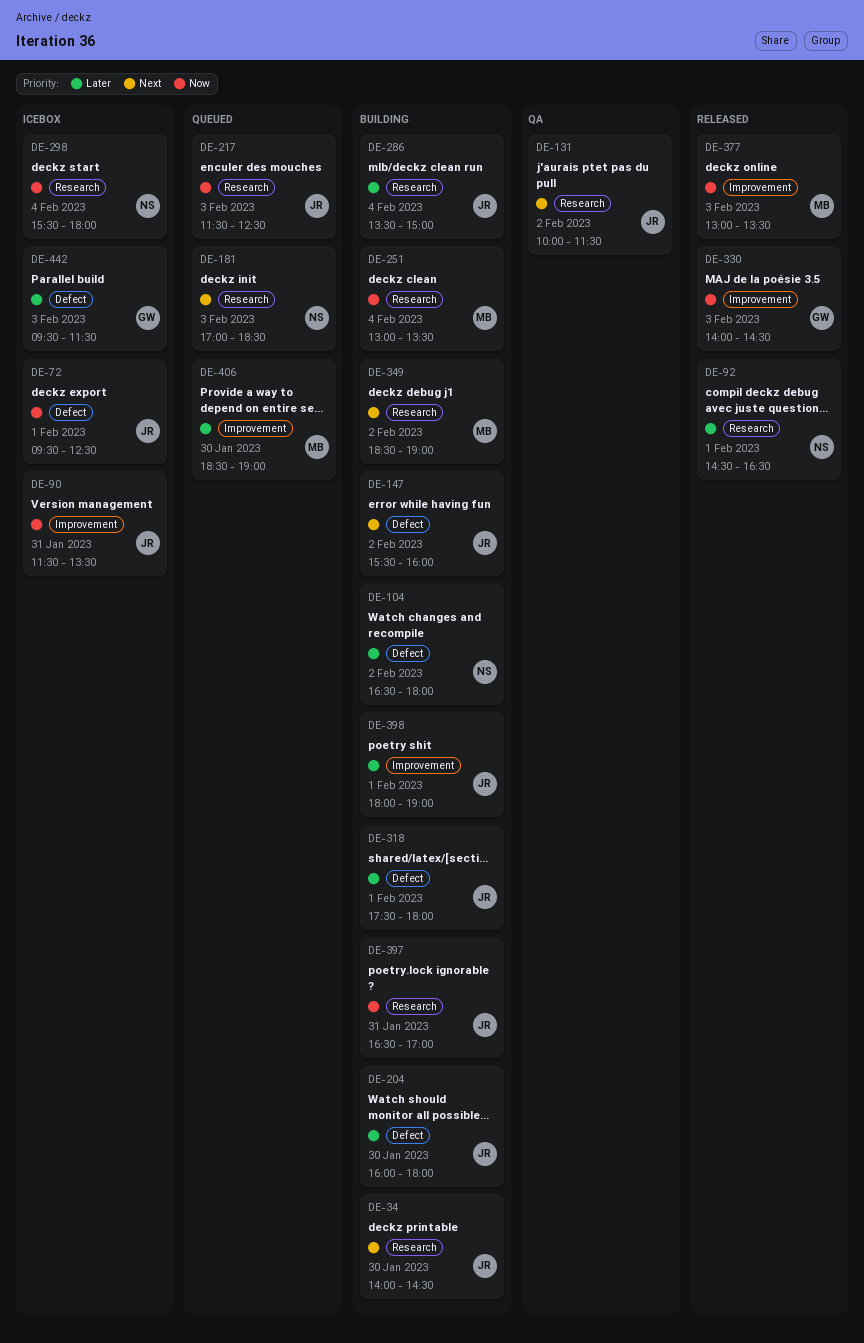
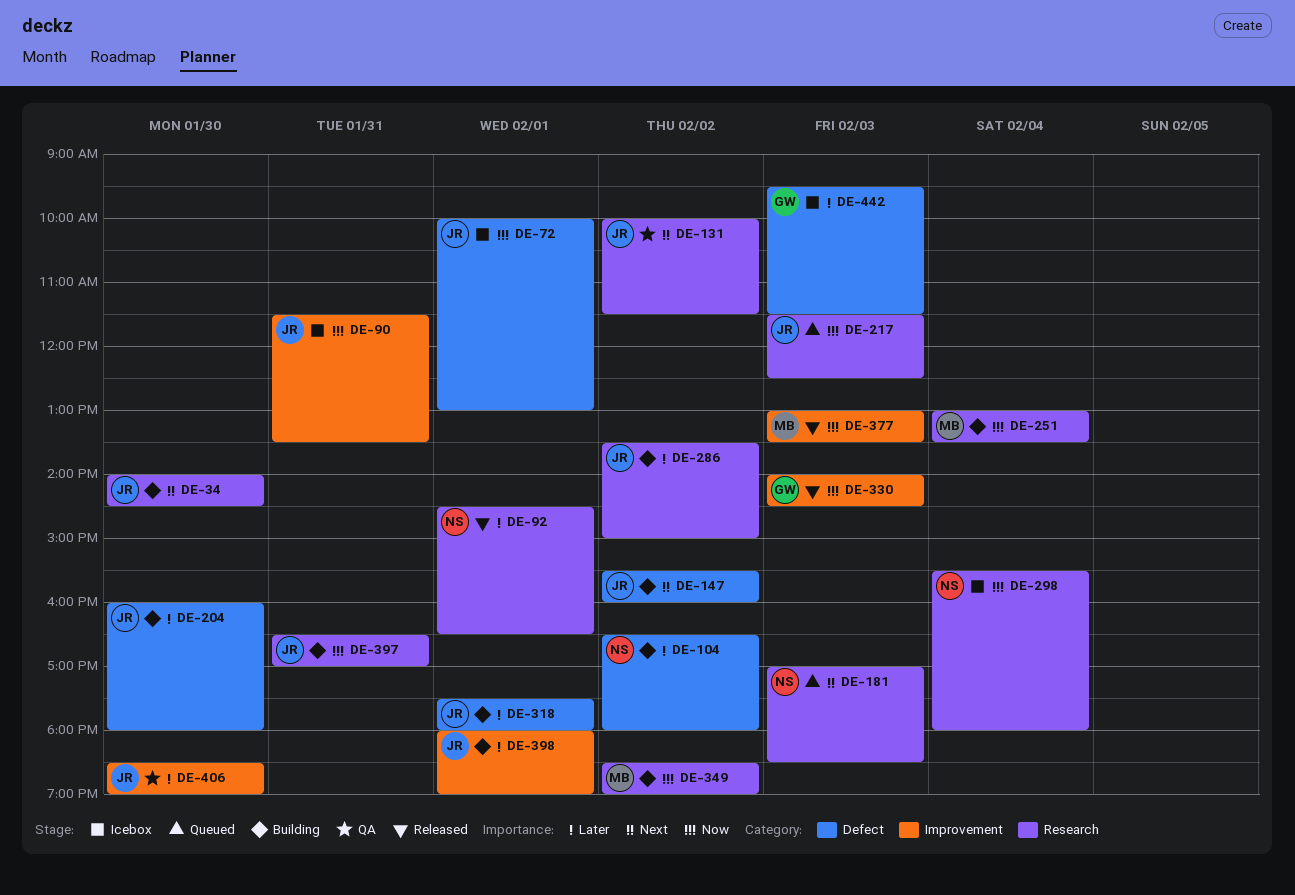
DE-72, begins: 09:30 -> 10:00
DE-72, ends: 12:30 -> 13:00
DE-286, day: Feb 4 -> Feb 2
DE-349, priority: Next -> Now
DE-406, status: Queued -> QA
DE-406, owner: MB -> JR

